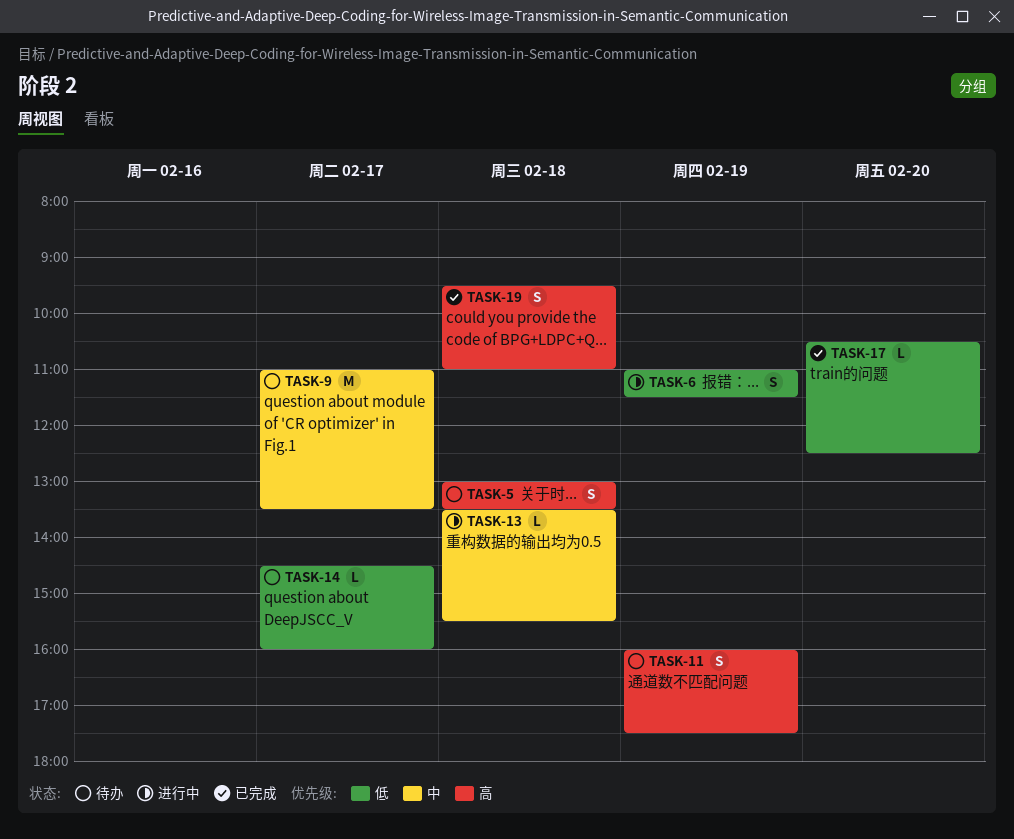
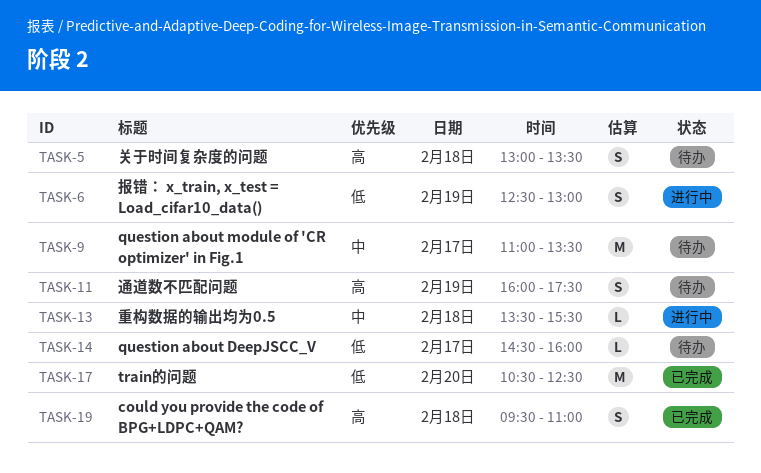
TASK-6, begins: 11:00 -> 12:30
TASK-6, ends: 11:30 -> 13:00
TASK-17, estimate: L -> M

